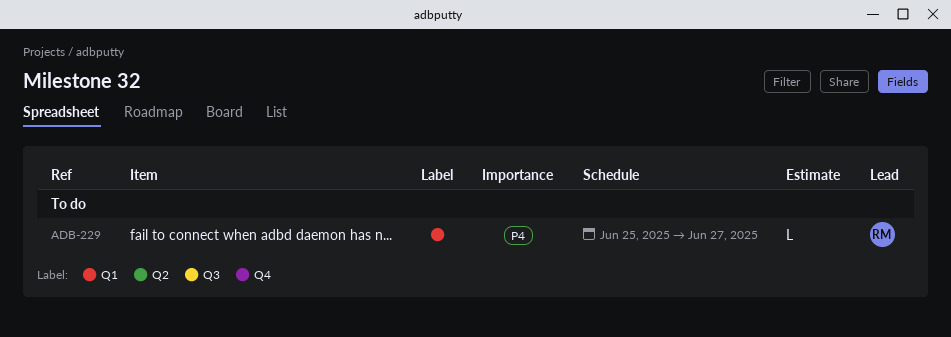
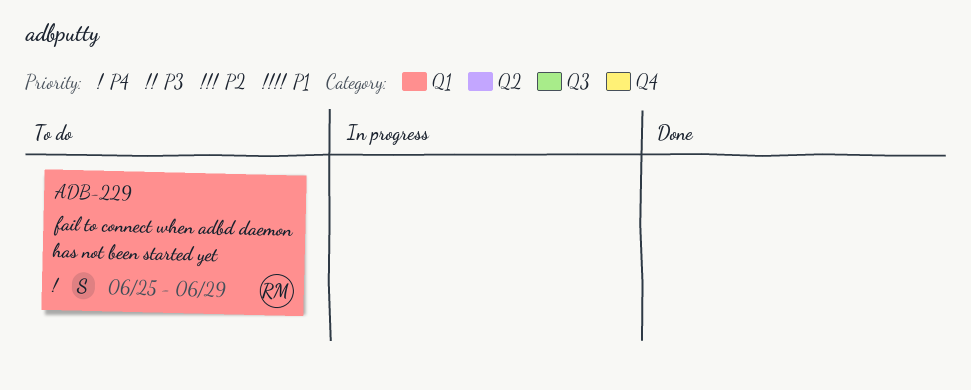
ADB-229, estimate: L -> S
ADB-229, due: Jun 27 -> Jun 29

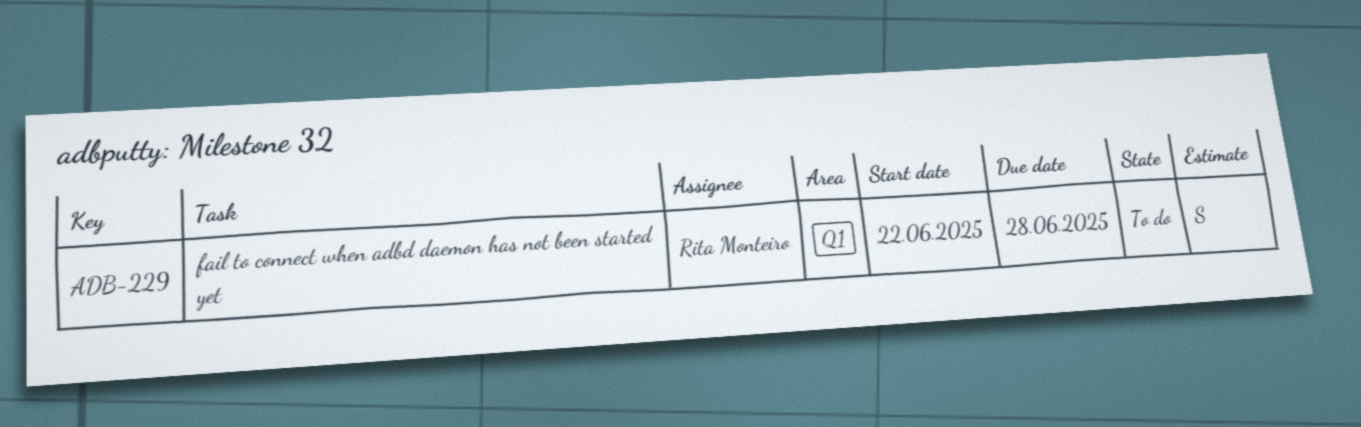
ADB-229, start: Jun 25 -> Jun 22
ADB-229, due: Jun 29 -> Jun 28

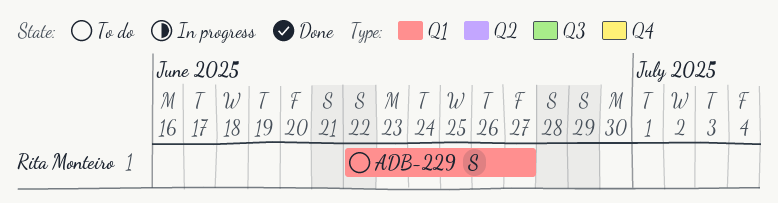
ADB-229, due: Jun 28 -> Jun 27

